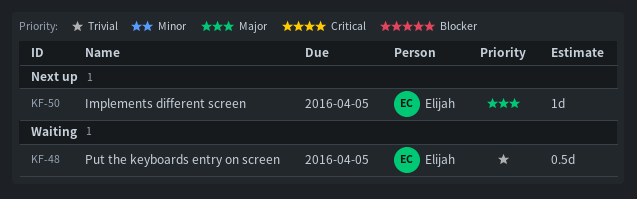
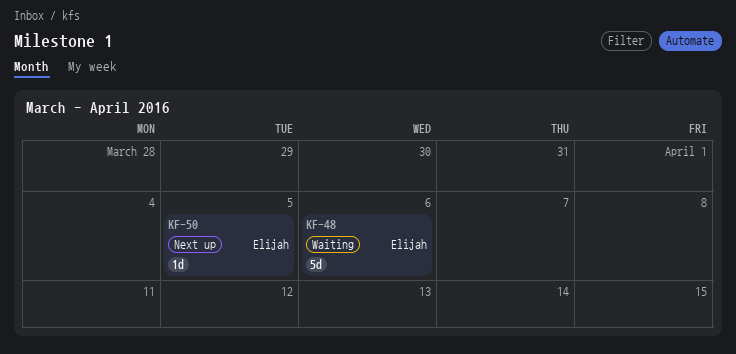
KF-48, estimate: 0.5d -> 5d
KF-48, due: Apr 5 -> Apr 6

